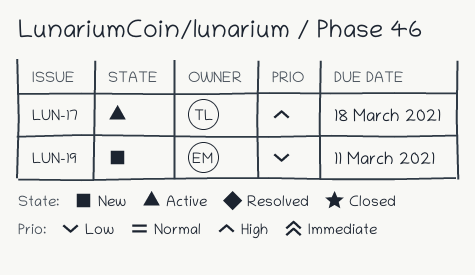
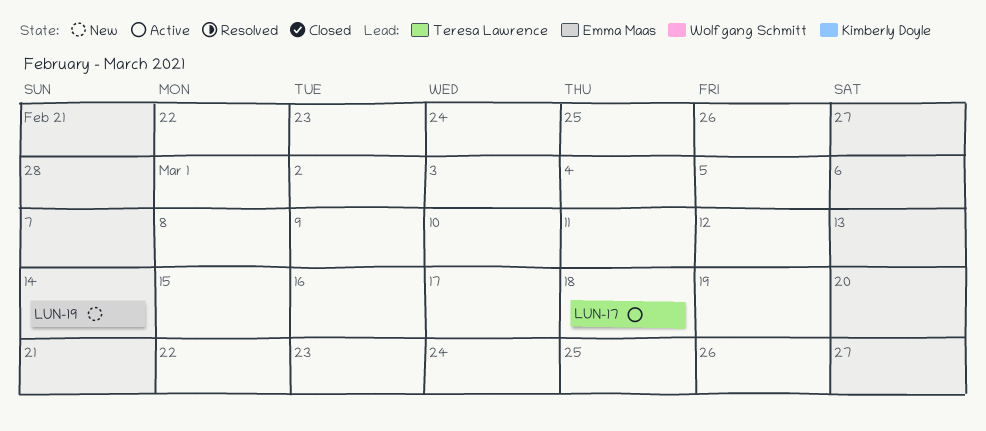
LUN-19, due: Mar 11 -> Mar 14

